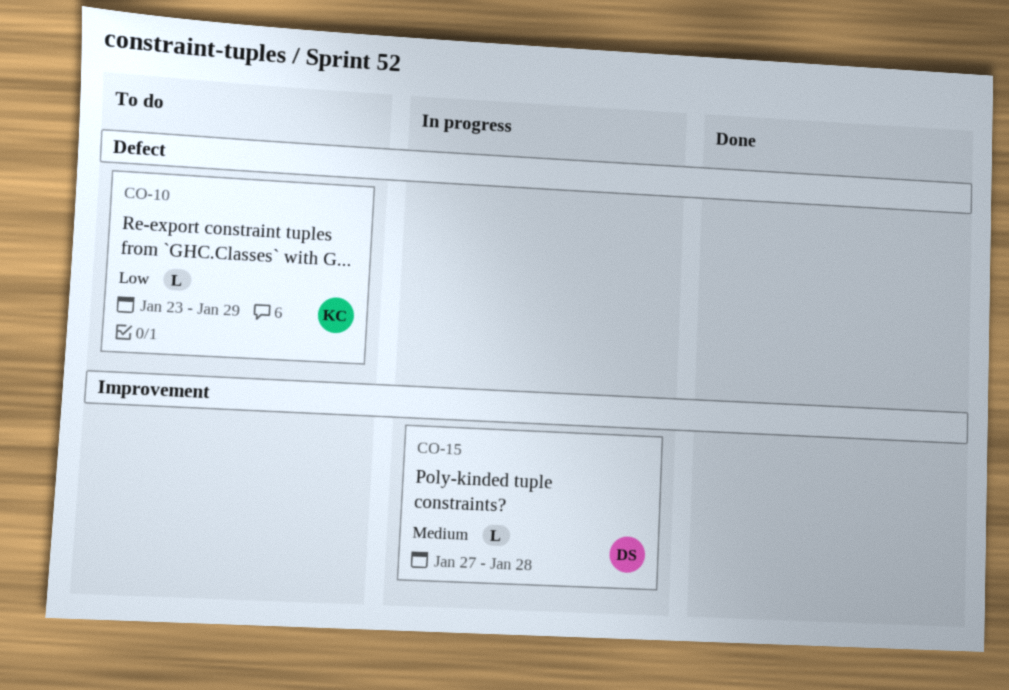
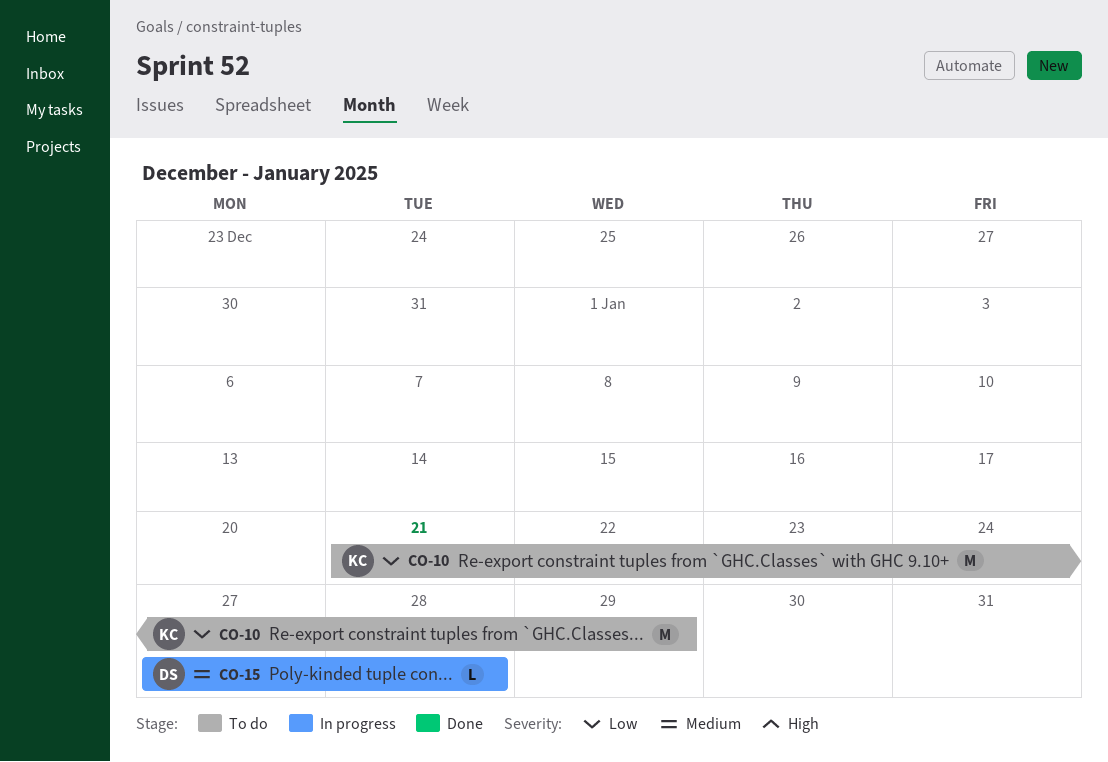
CO-10, estimate: L -> M
CO-10, start: Jan 23 -> Jan 21

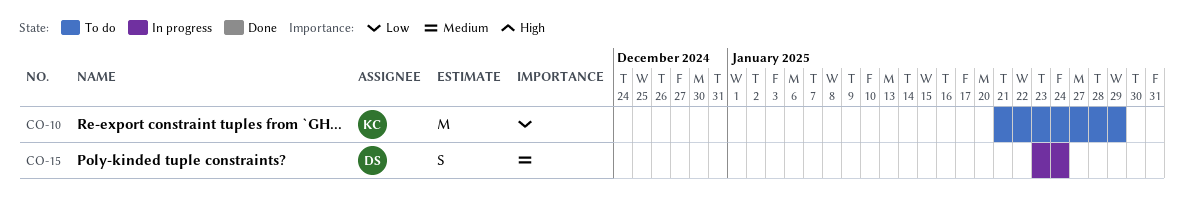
CO-15, estimate: L -> S
CO-15, start: Jan 27 -> Jan 23
CO-15, due: Jan 28 -> Jan 24

